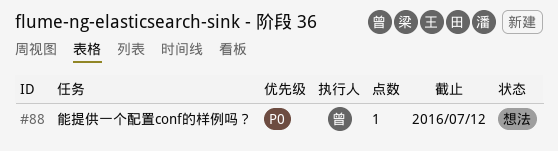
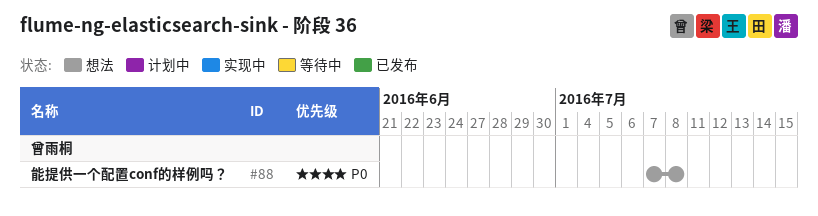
#88, due: Jul 12 -> Jul 8

